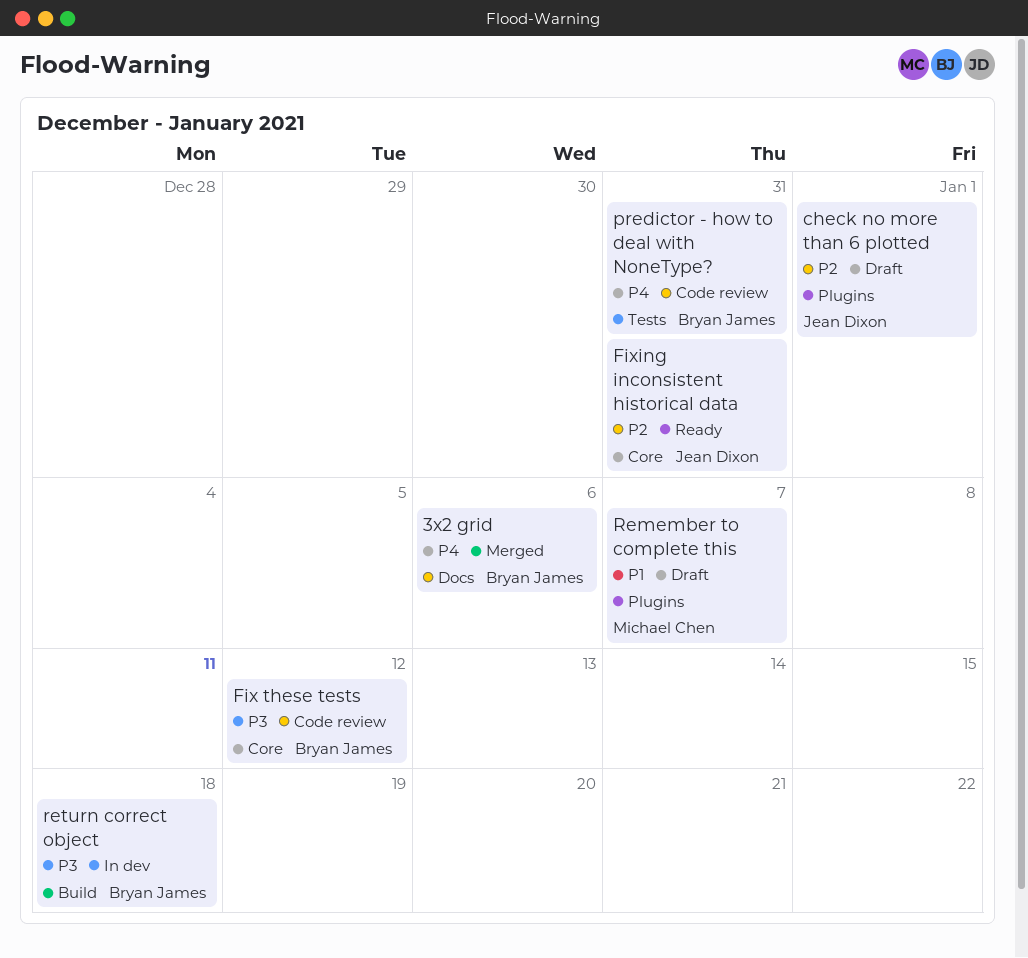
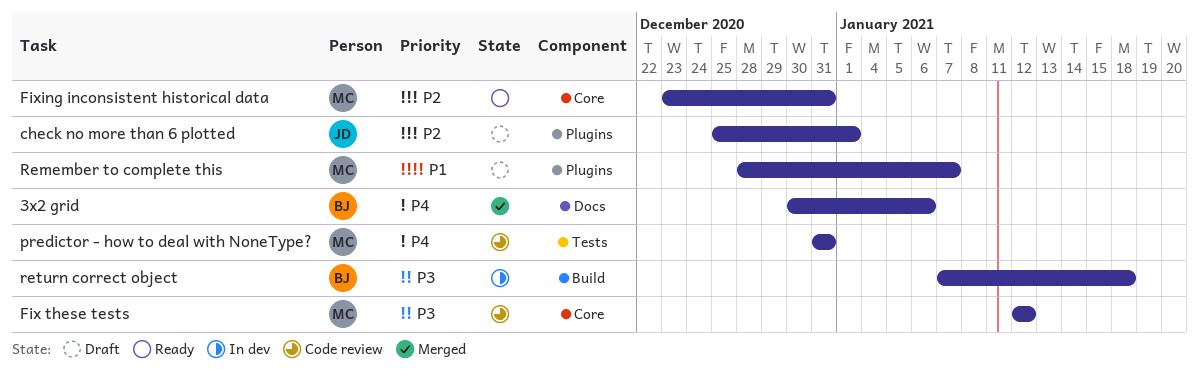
Fix these tests, owner: Bryan James -> Michael Chen
Fixing inconsistent historical data, owner: Jean Dixon -> Michael Chen
predictor - how to deal with NoneType?, owner: Bryan James -> Michael Chen

